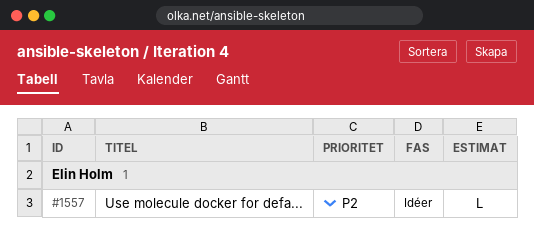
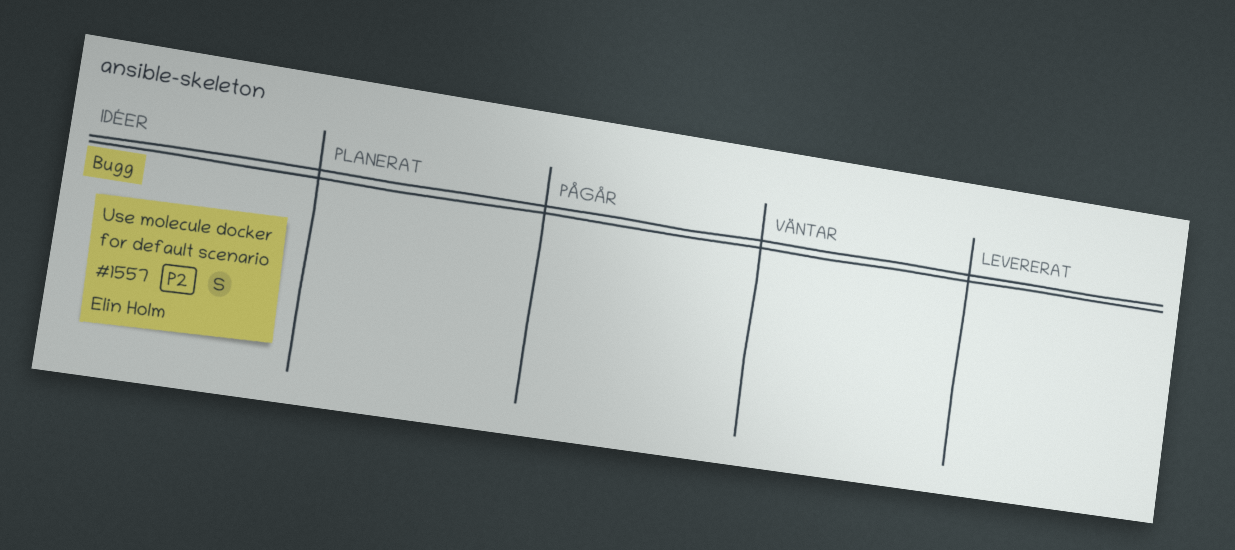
#1557, estimate: L -> S

